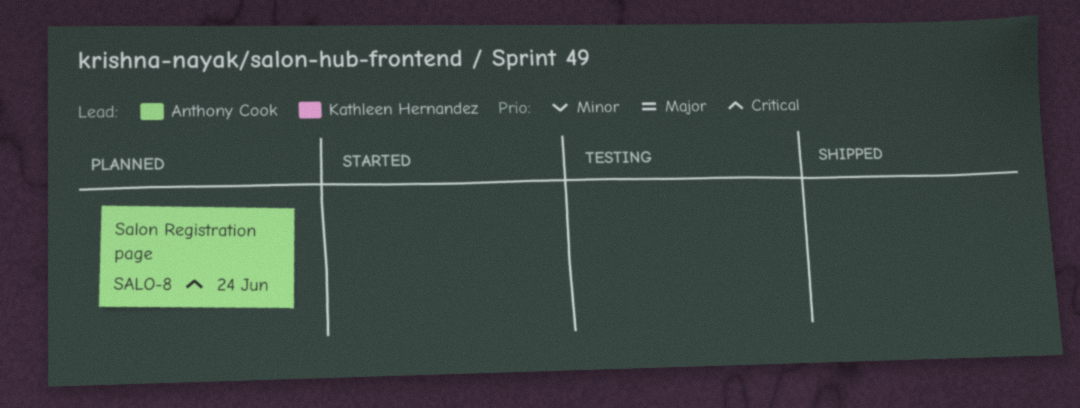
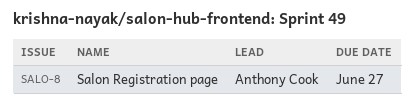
SALO-8, due: Jun 24 -> Jun 27

